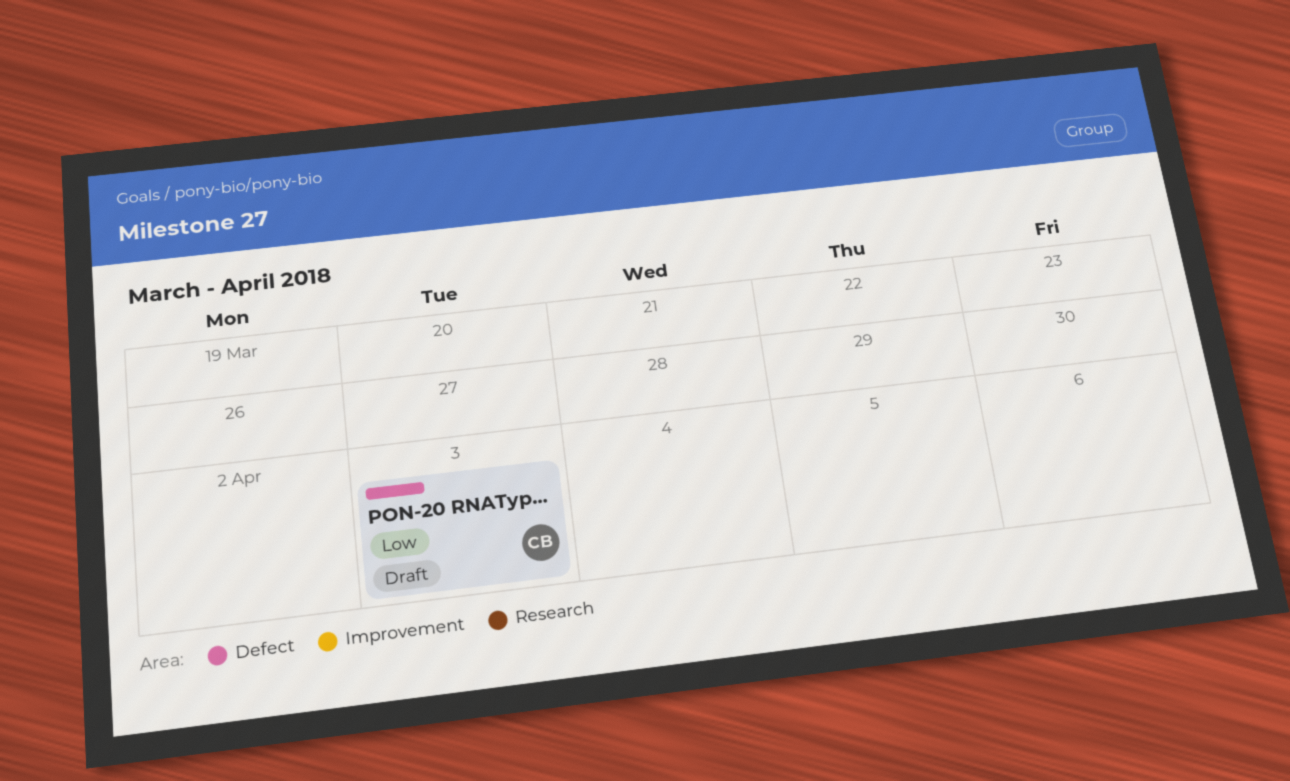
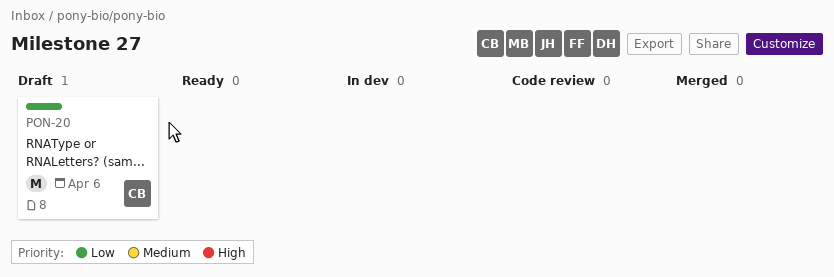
PON-20, due: Apr 3 -> Apr 6

